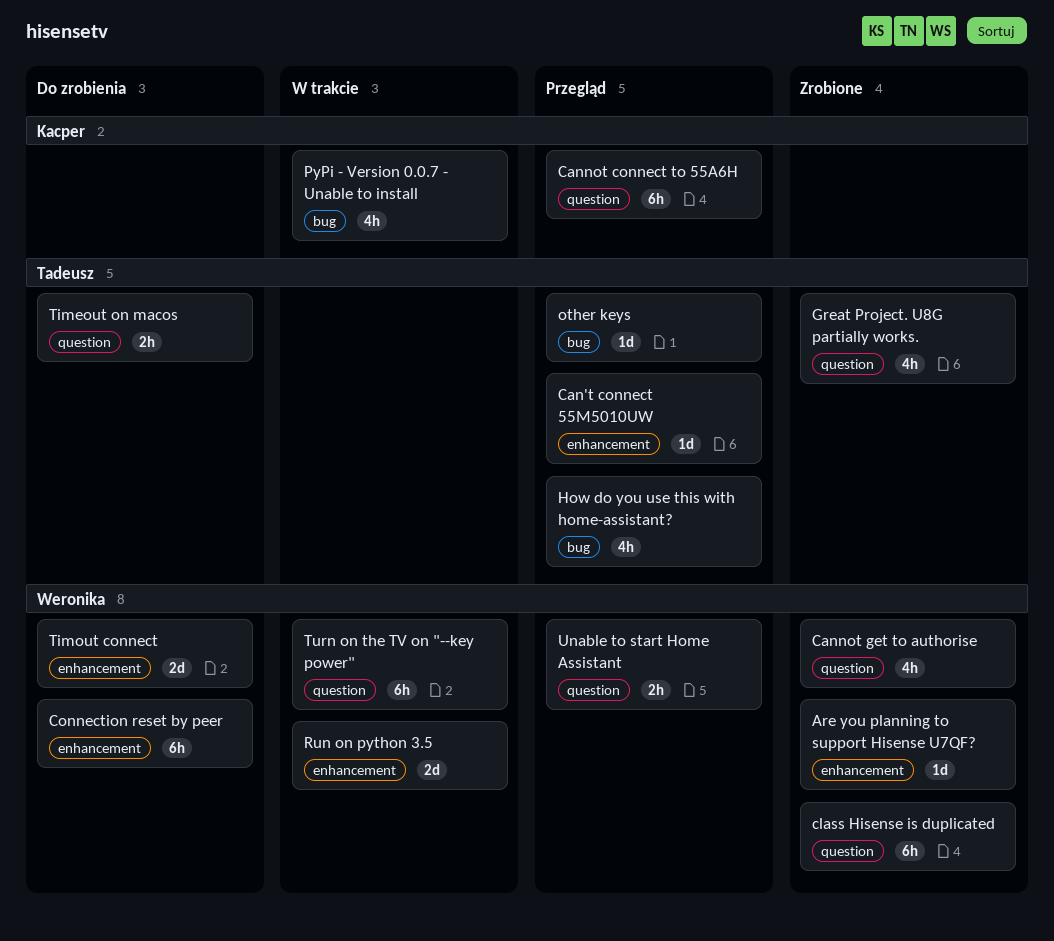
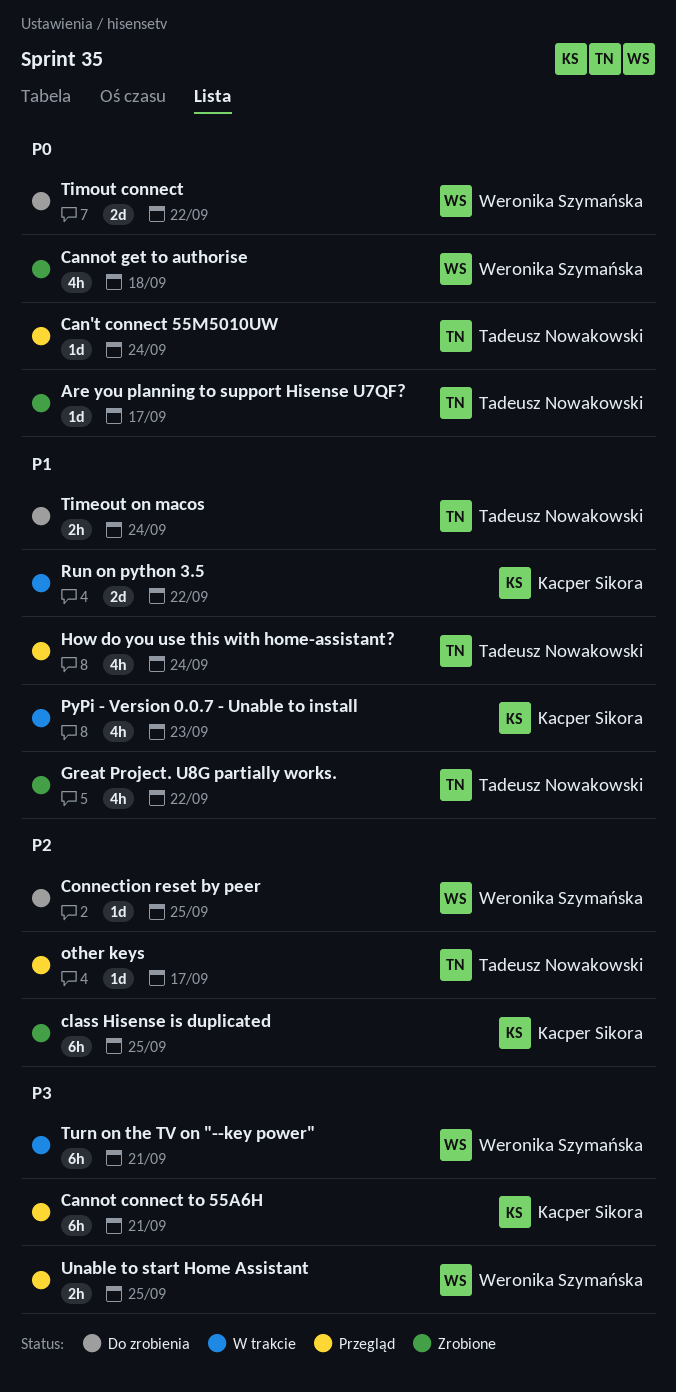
Are you planning to support Hisense U7QF?, owner: Weronika Szymańska -> Tadeusz Nowakowski
class Hisense is duplicated, owner: Weronika Szymańska -> Kacper Sikora
Connection reset by peer, estimate: 6h -> 1d
Run on python 3.5, owner: Weronika Szymańska -> Kacper Sikora

